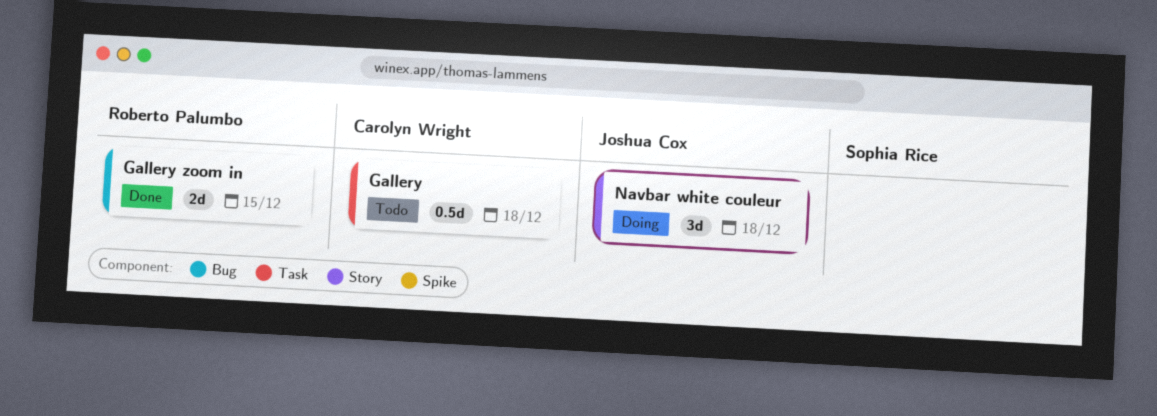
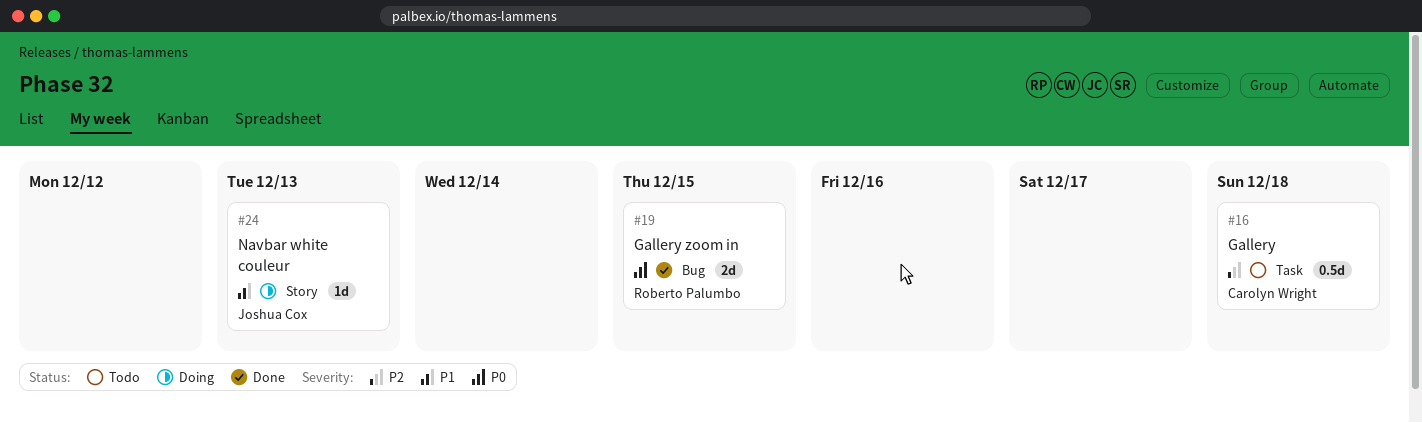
Navbar white couleur, estimate: 3d -> 1d
Navbar white couleur, due: Dec 18 -> Dec 13

